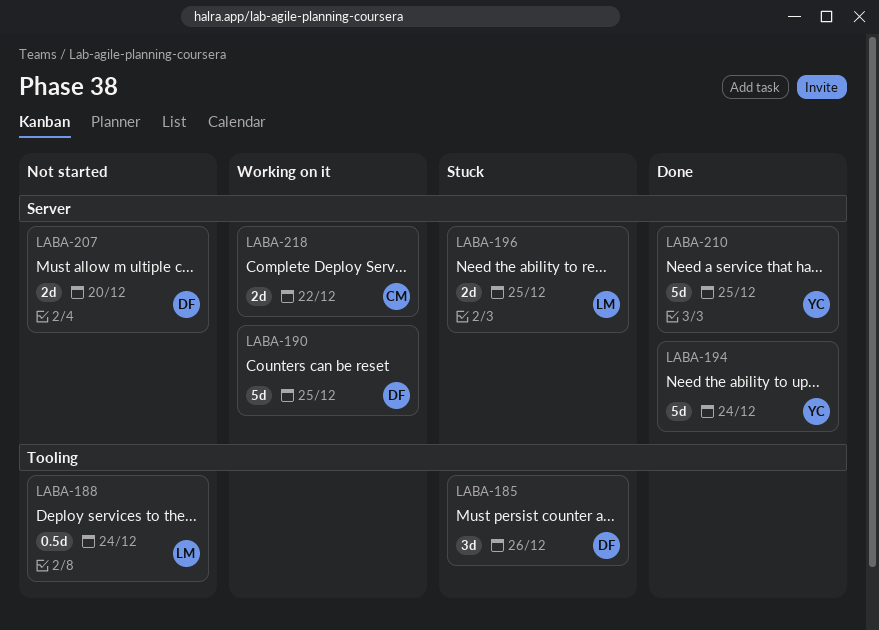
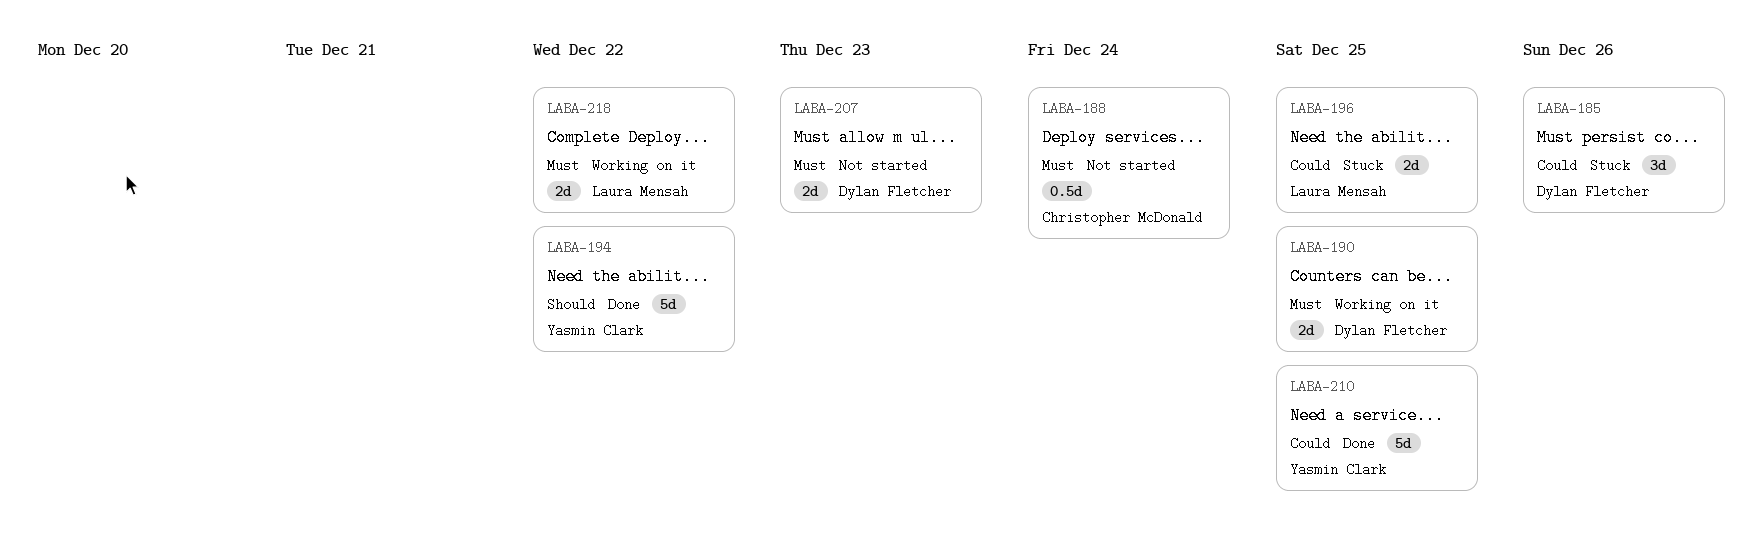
LABA-188, owner: Laura Mensah -> Christopher McDonald
LABA-190, estimate: 5d -> 2d
LABA-194, due: Dec 24 -> Dec 22
LABA-207, due: Dec 20 -> Dec 23
LABA-218, owner: Christopher McDonald -> Laura Mensah

